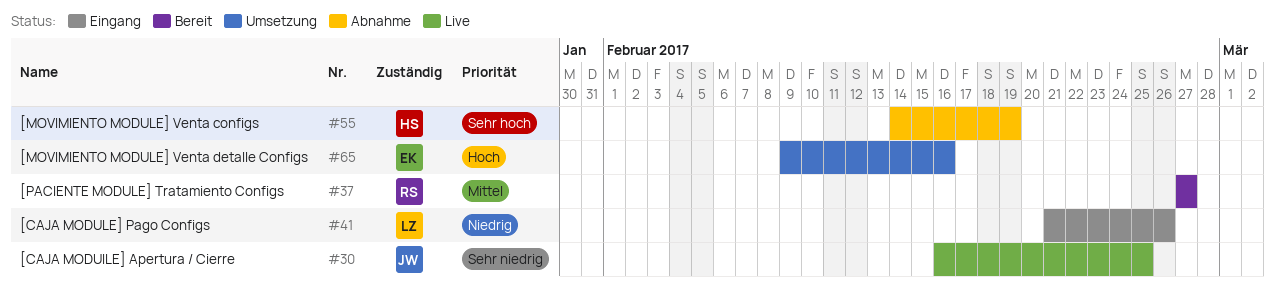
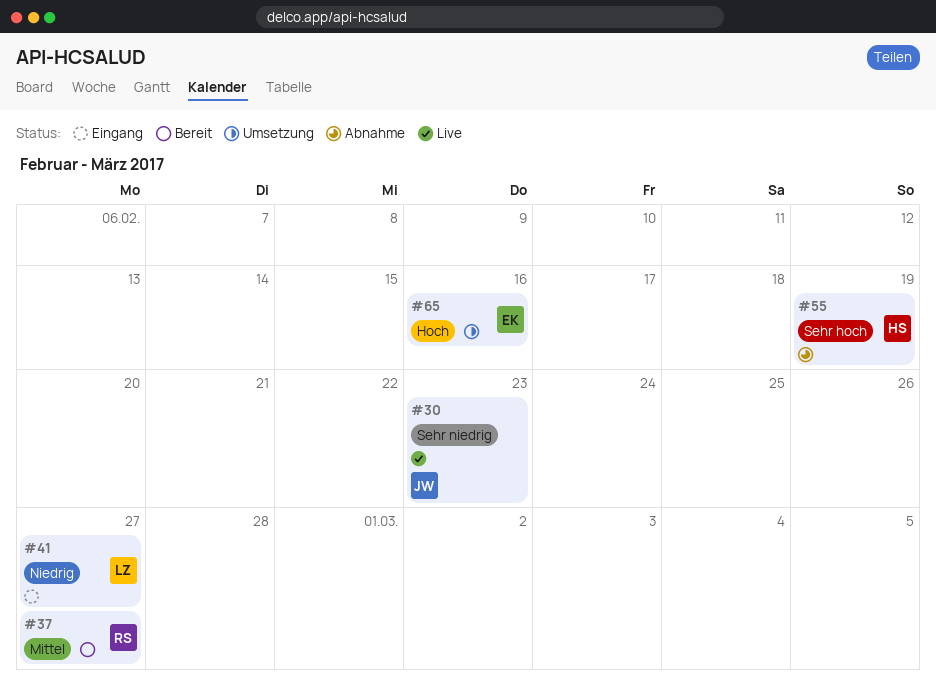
#30, due: Feb 25 -> Feb 23
#41, due: Feb 26 -> Feb 27

